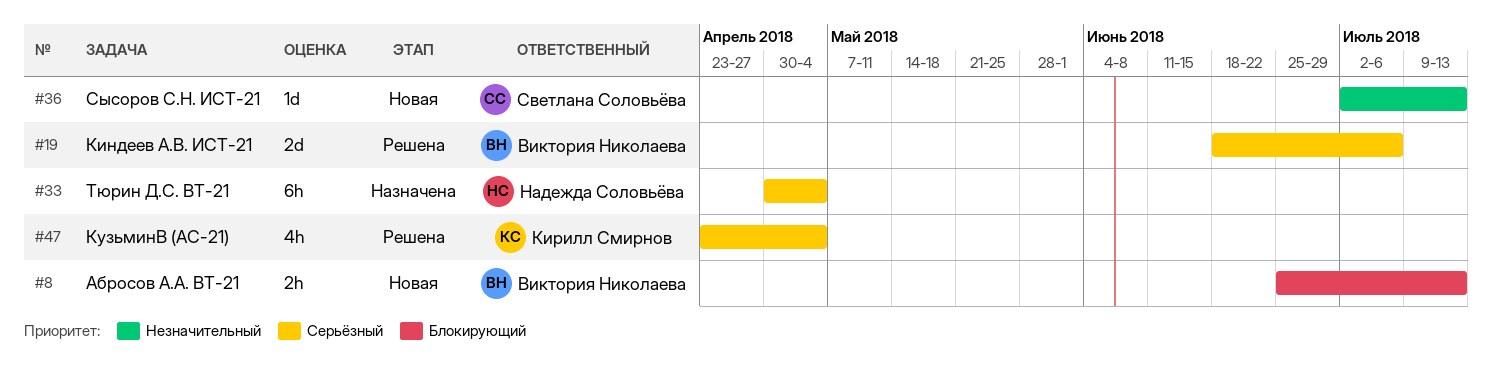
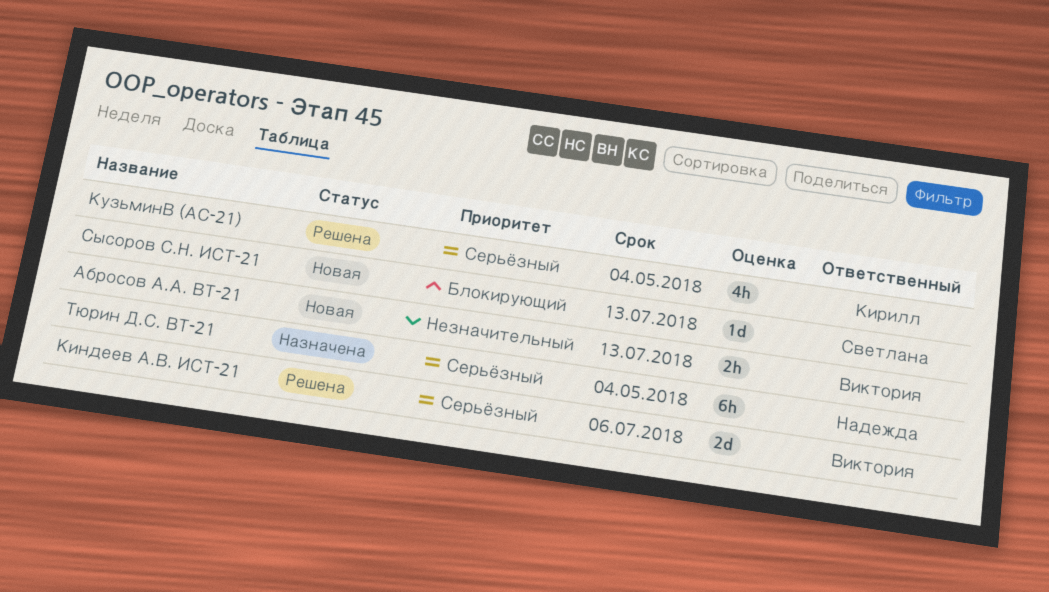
Абросов А.А. ВТ-21, priority: Блокирующий -> Незначительный
Сысоров С.Н. ИСТ-21, priority: Незначительный -> Блокирующий

